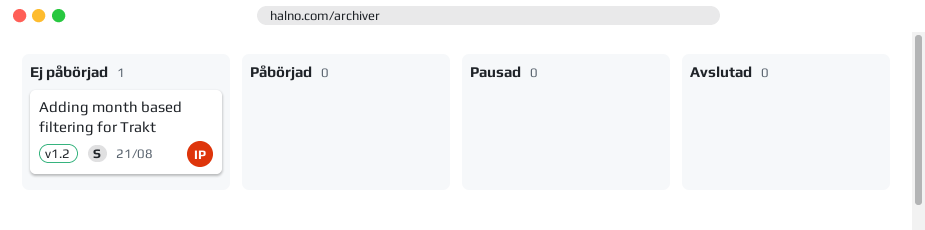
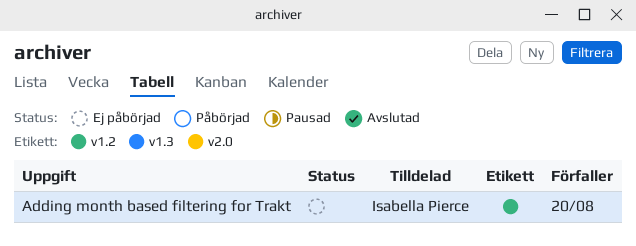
Adding month based filtering for Trakt, due: Aug 21 -> Aug 20

